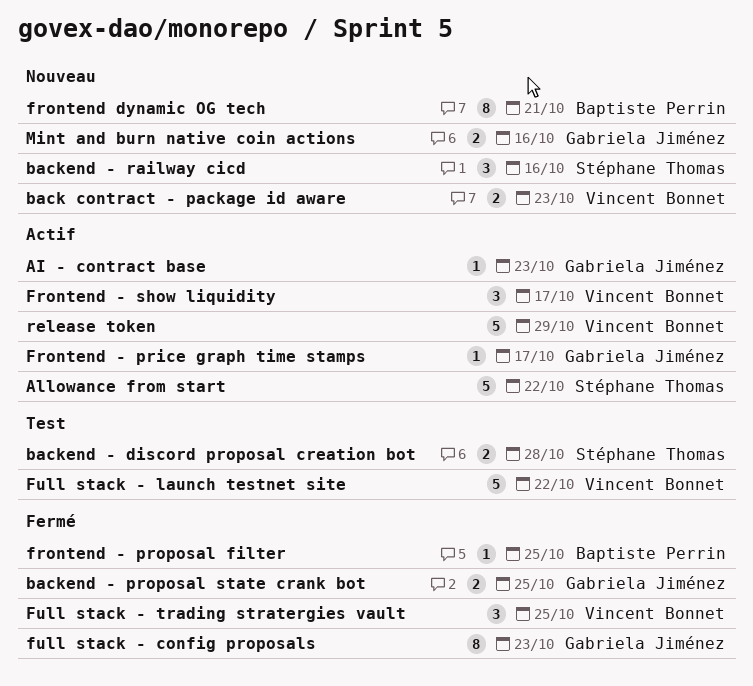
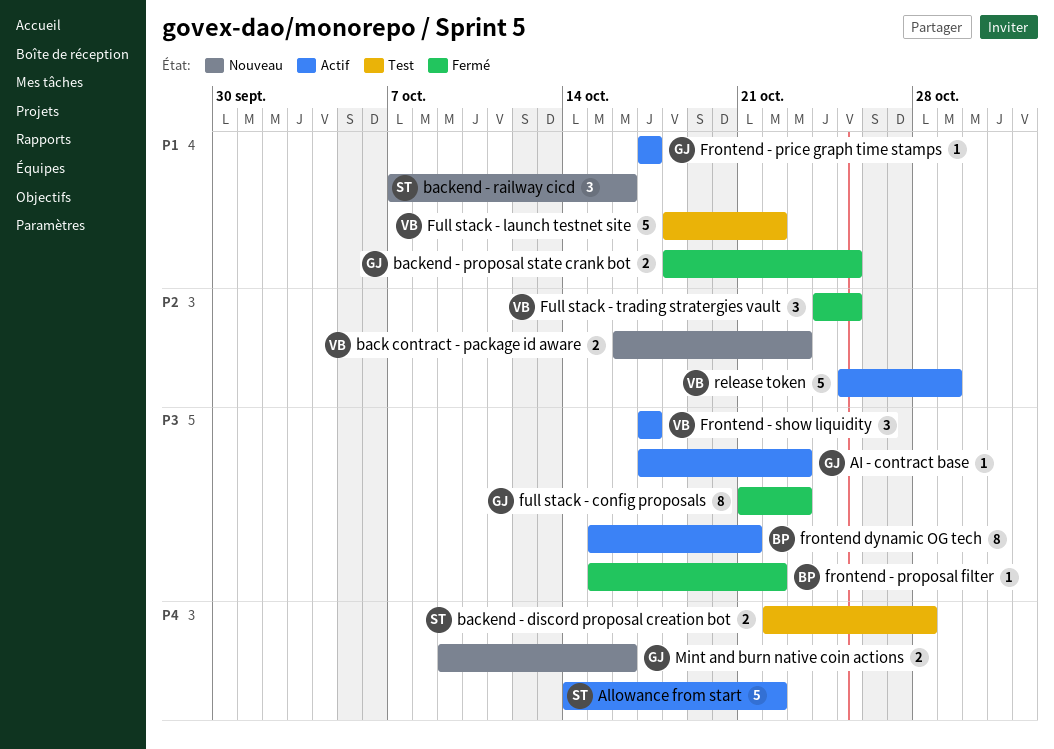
frontend - proposal filter, due: Oct 25 -> Oct 22
frontend dynamic OG tech, status: Nouveau -> Actif

